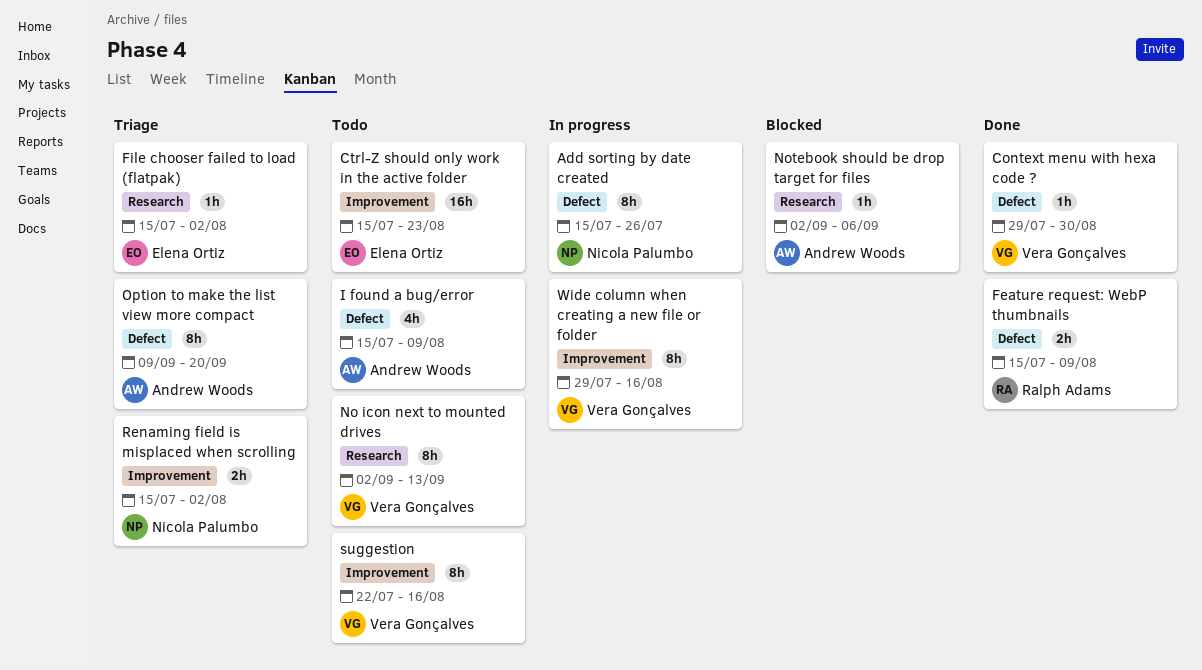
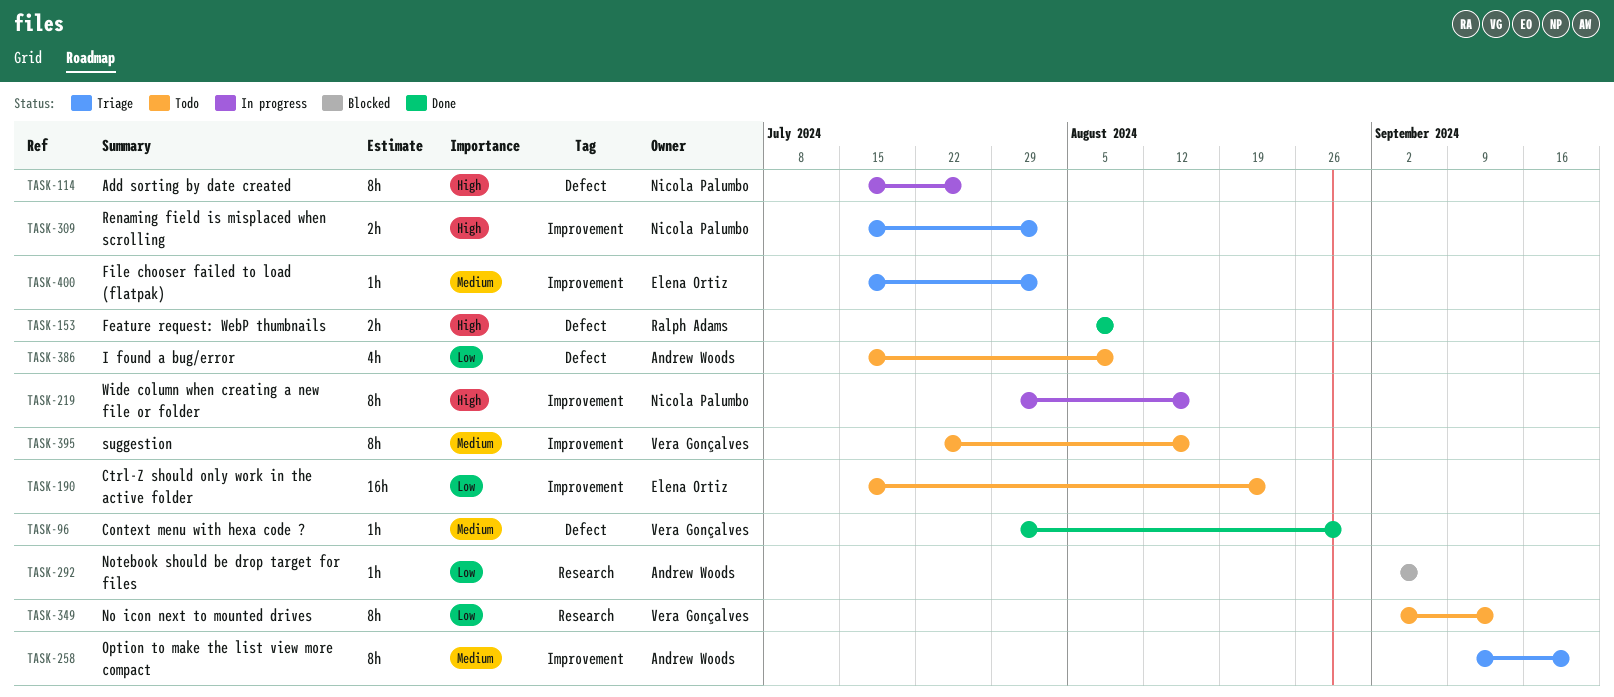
Feature request: WebP thumbnails, start: Jul 15 -> Aug 5
File chooser failed to load (flatpak), label: Research -> Improvement
Option to make the list view more compact, label: Defect -> Improvement
Wide column when creating a new file or folder, owner: Vera Gonçalves -> Nicola Palumbo

